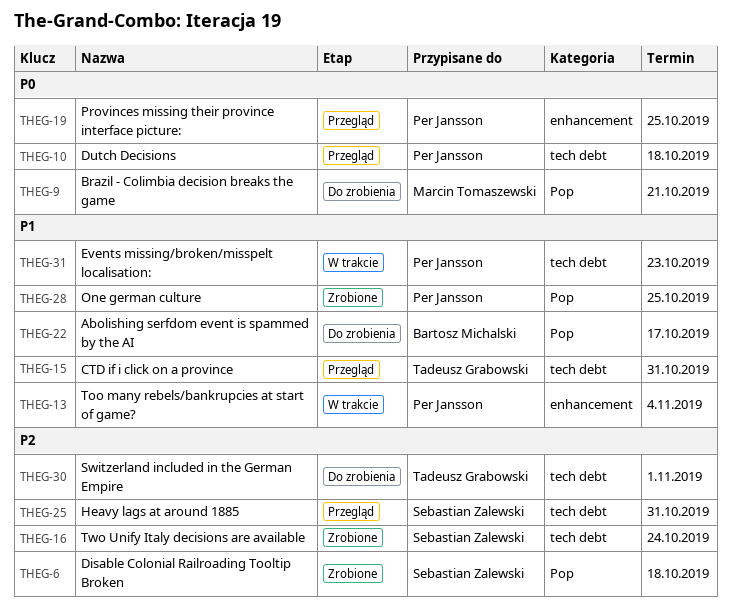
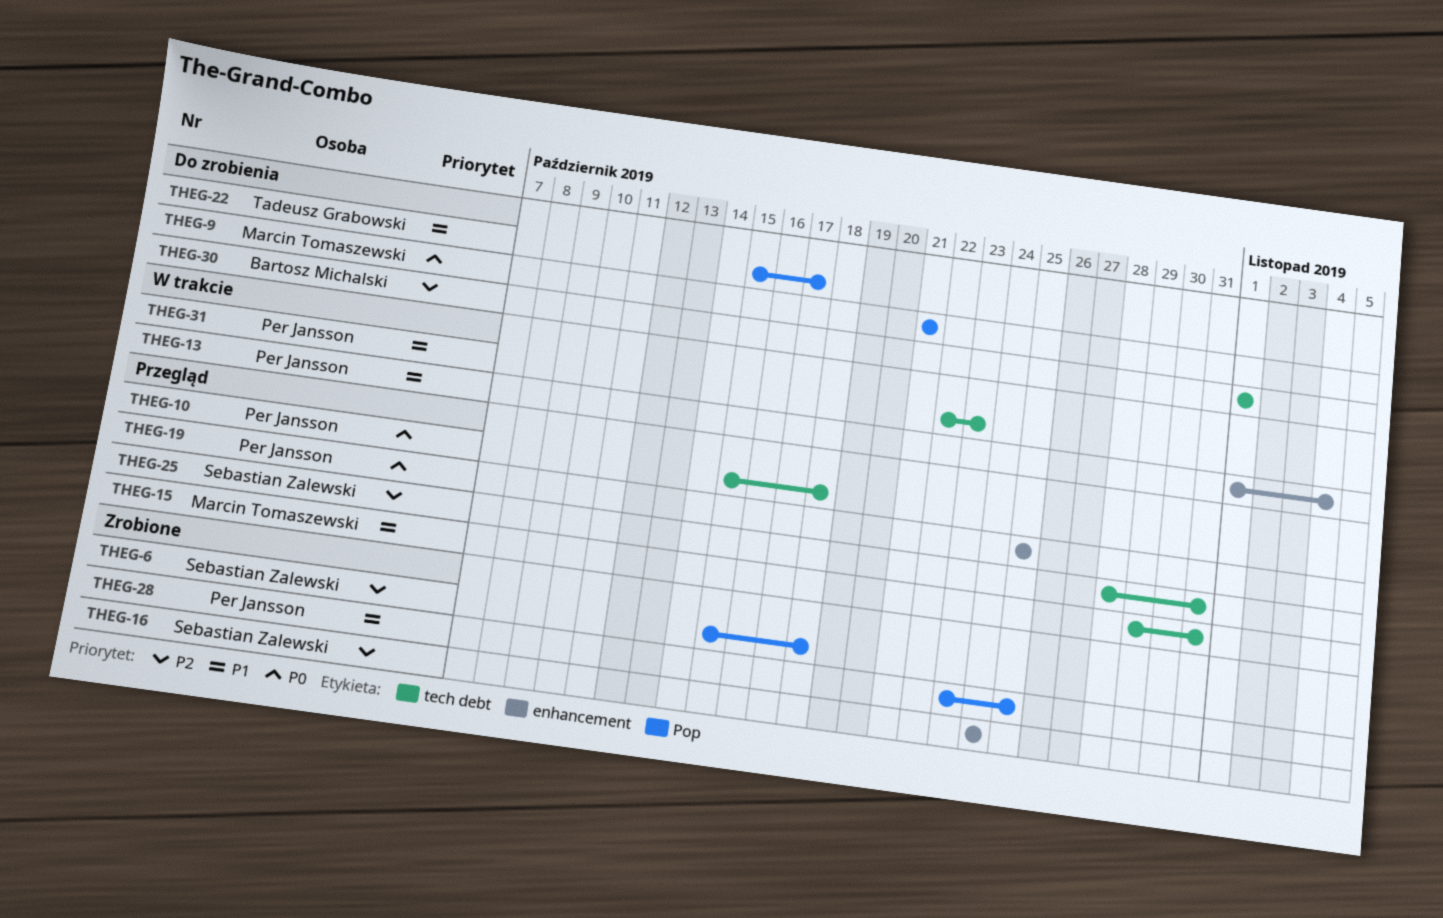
THEG-15, owner: Tadeusz Grabowski -> Marcin Tomaszewski
THEG-16, label: tech debt -> enhancement
THEG-22, owner: Bartosz Michalski -> Tadeusz Grabowski
THEG-30, owner: Tadeusz Grabowski -> Bartosz Michalski

